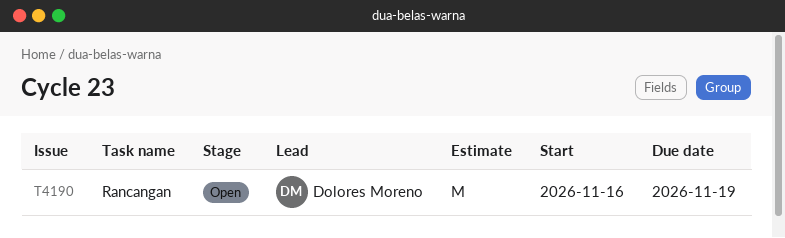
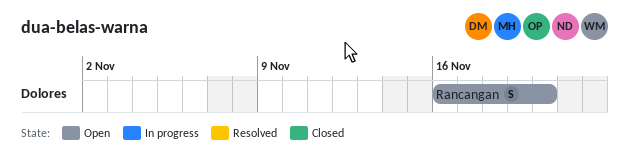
Rancangan, estimate: M -> S
Rancangan, due: Nov 19 -> Nov 20

